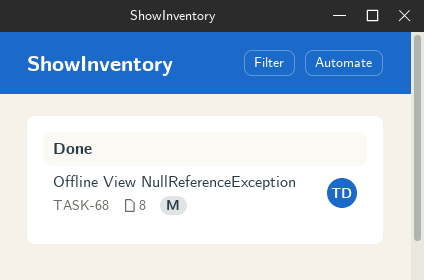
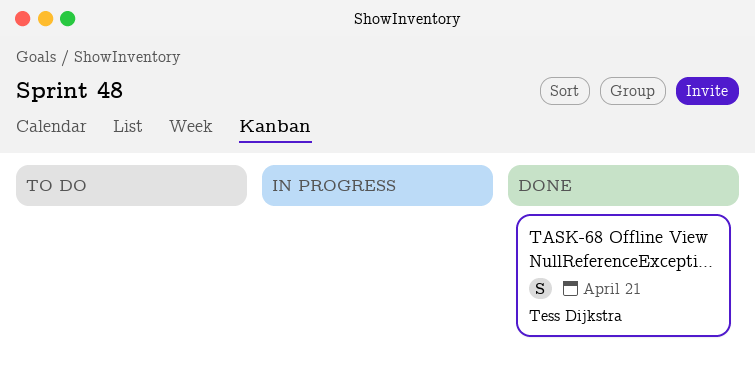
TASK-68, estimate: M -> S

